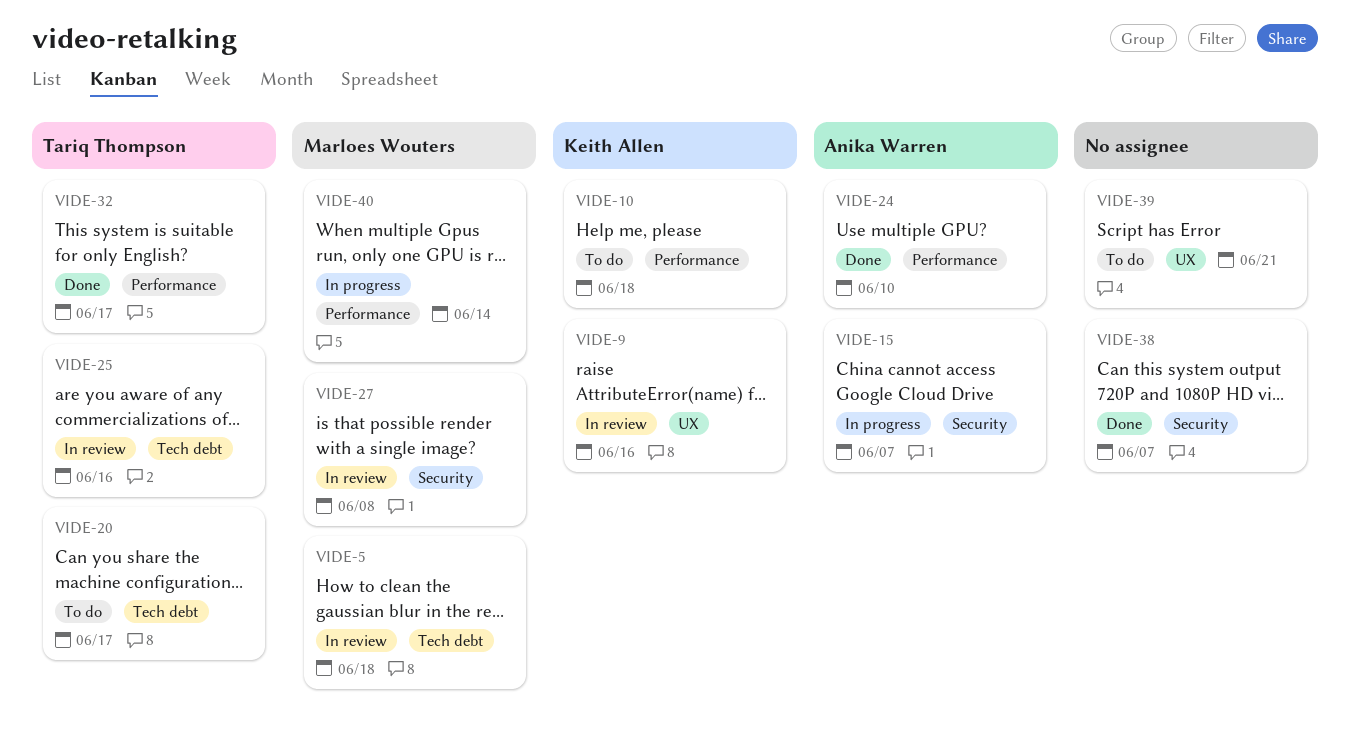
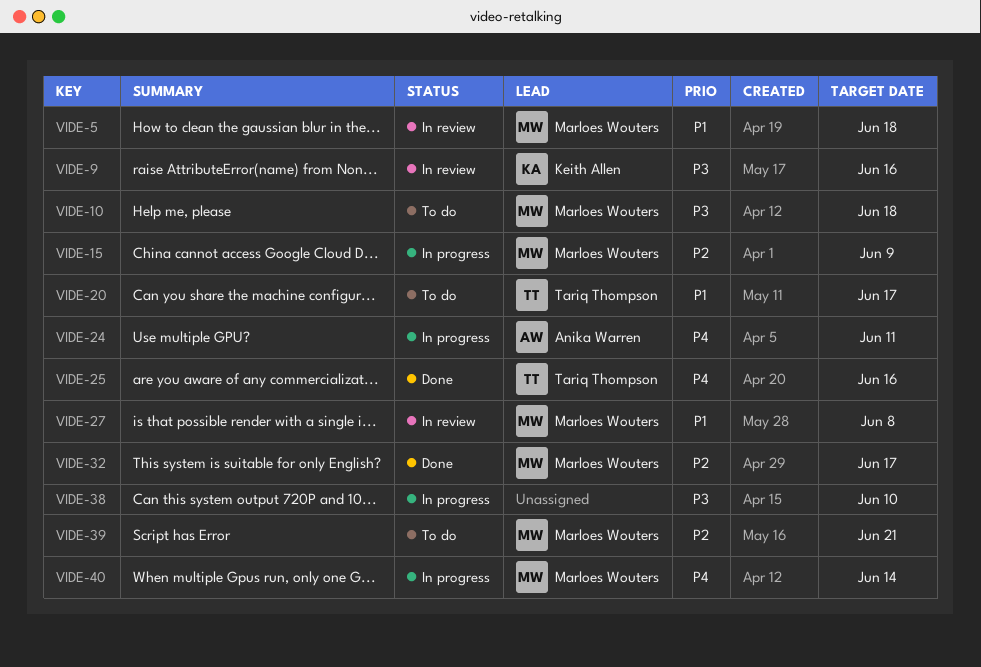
VIDE-10, owner: Keith Allen -> Marloes Wouters
VIDE-15, owner: Anika Warren -> Marloes Wouters
VIDE-15, due: Jun 7 -> Jun 9
VIDE-24, status: Done -> In progress
VIDE-24, due: Jun 10 -> Jun 11
VIDE-25, status: In review -> Done
VIDE-32, owner: Tariq Thompson -> Marloes Wouters
VIDE-38, status: Done -> In progress
VIDE-38, due: Jun 7 -> Jun 10
VIDE-39, owner: none -> Marloes Wouters

